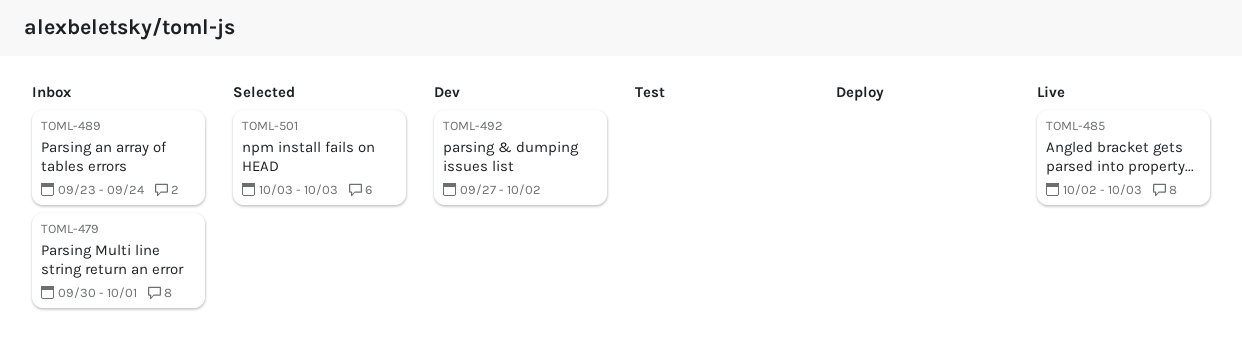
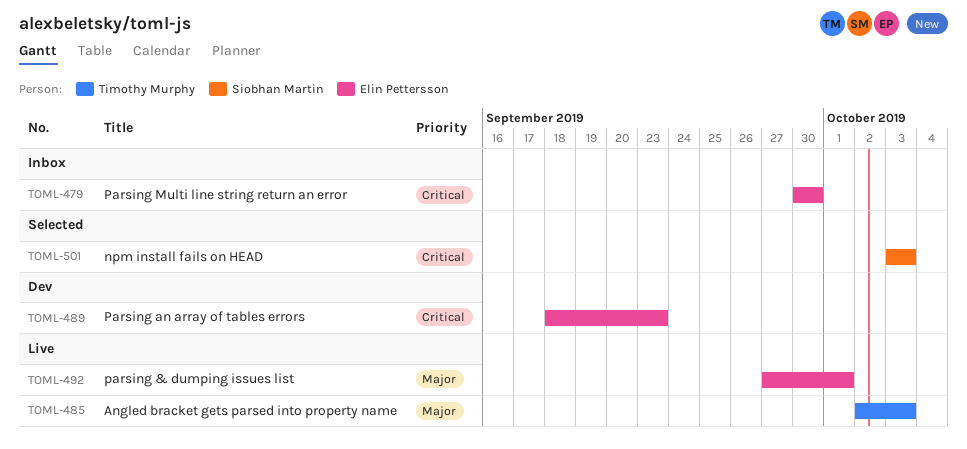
TOML-479, due: Oct 1 -> Sep 30
TOML-489, status: Inbox -> Dev
TOML-489, start: Sep 23 -> Sep 18
TOML-489, due: Sep 24 -> Sep 23
TOML-492, status: Dev -> Live
TOML-492, due: Oct 2 -> Oct 1

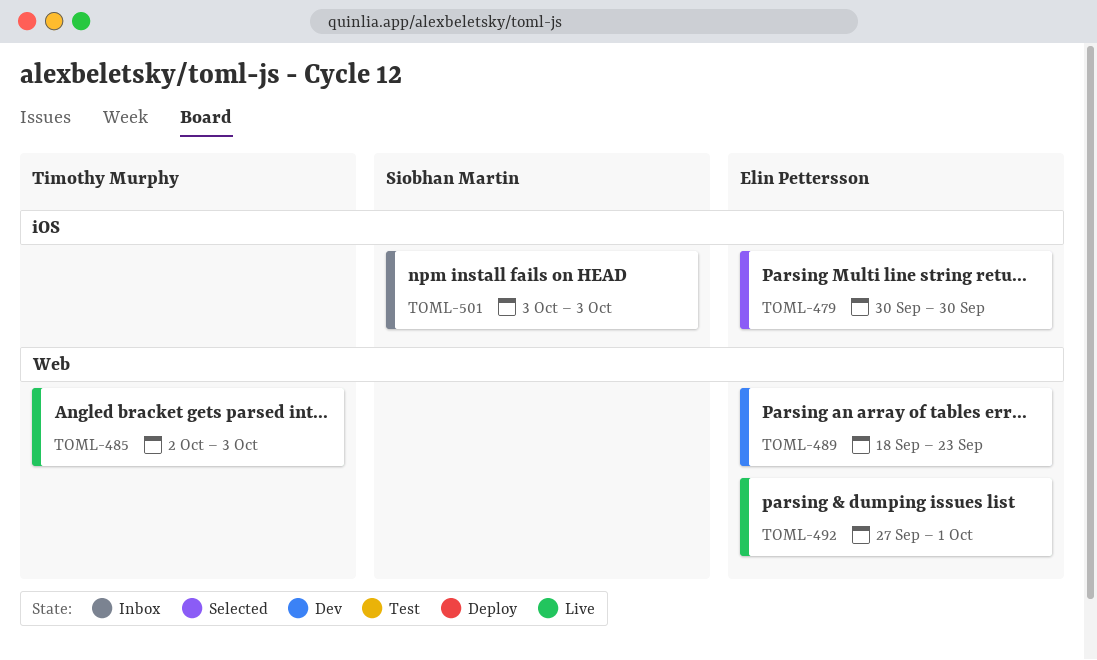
TOML-479, status: Inbox -> Selected
TOML-501, status: Selected -> Inbox

